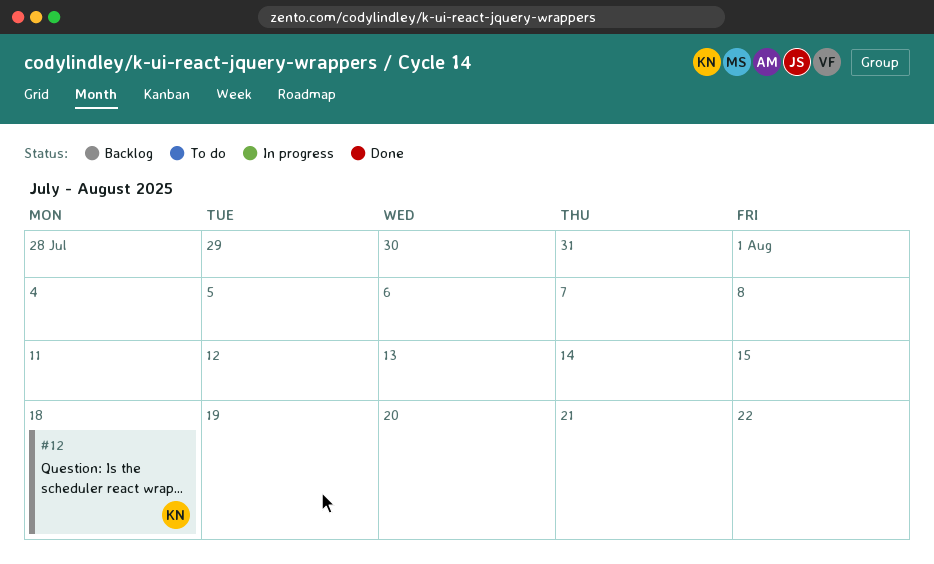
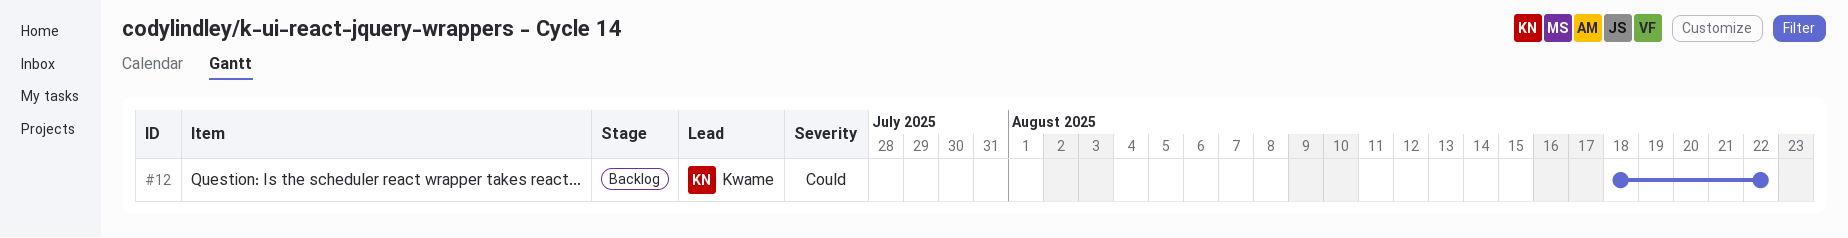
#12, due: Aug 18 -> Aug 22

